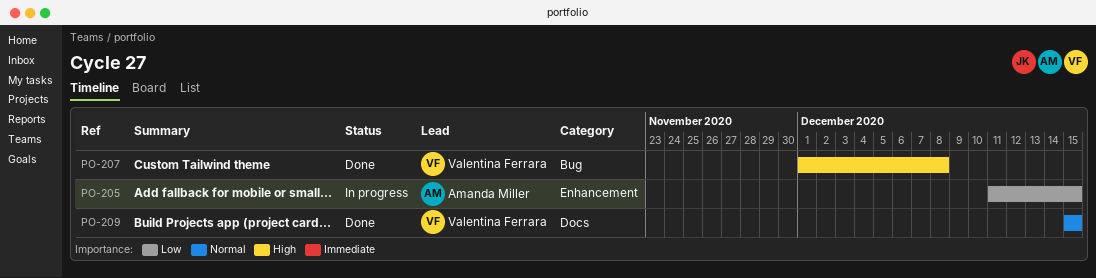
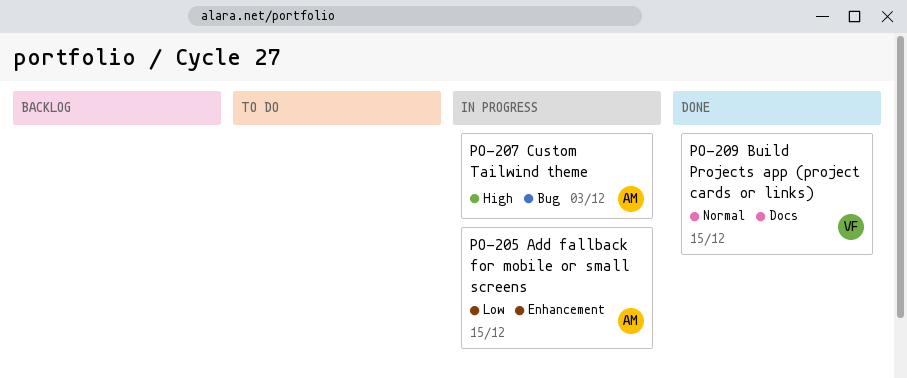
PO-207, status: Done -> In progress
PO-207, owner: Valentina Ferrara -> Amanda Miller
PO-207, due: Dec 8 -> Dec 3

